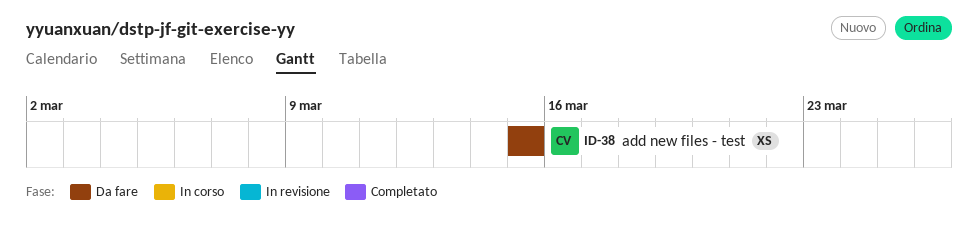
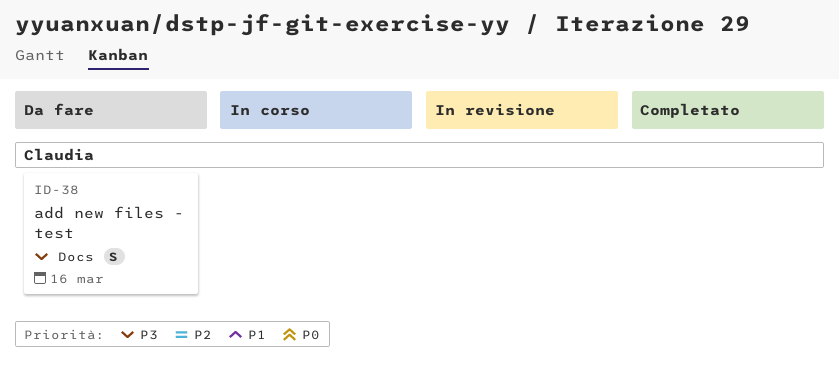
ID-38, estimate: XS -> S
ID-38, due: Mar 15 -> Mar 16

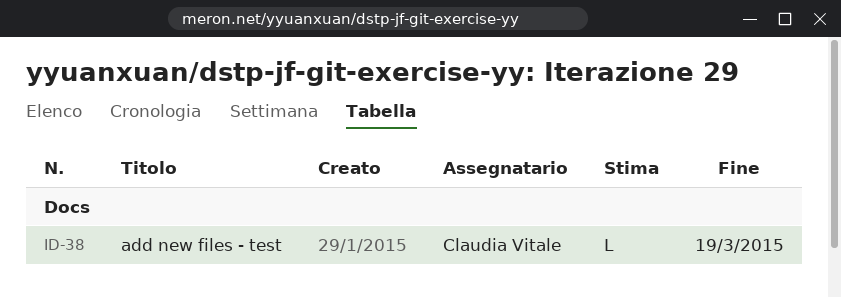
ID-38, estimate: S -> L
ID-38, due: Mar 16 -> Mar 19

